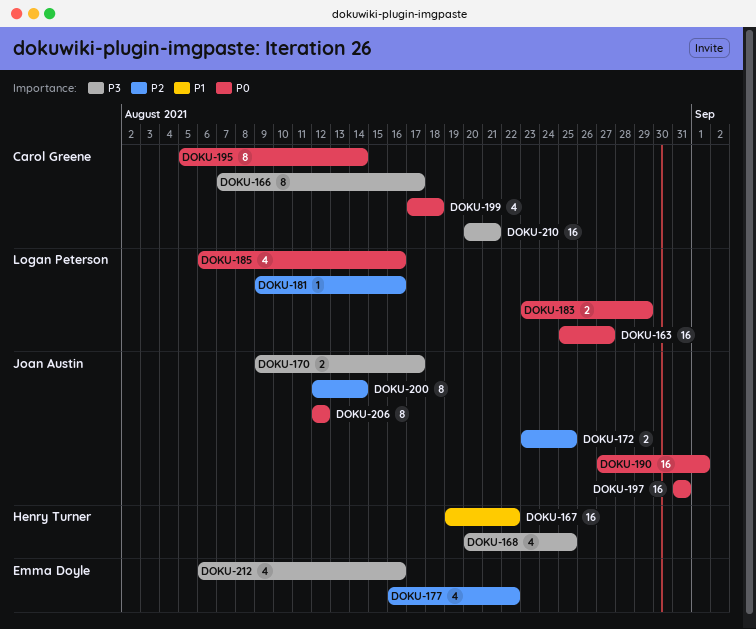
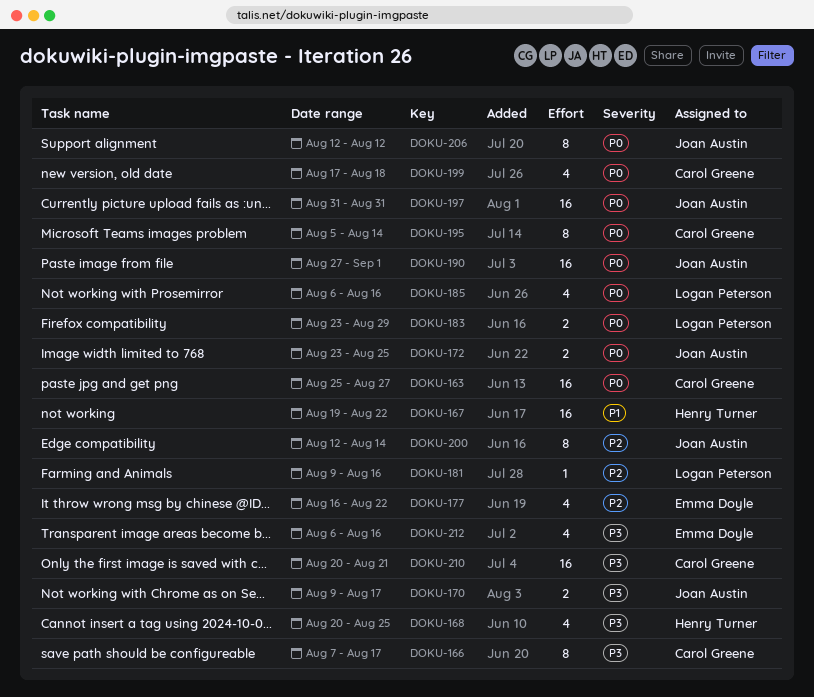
DOKU-163, owner: Logan Peterson -> Carol Greene
DOKU-172, priority: P2 -> P0

